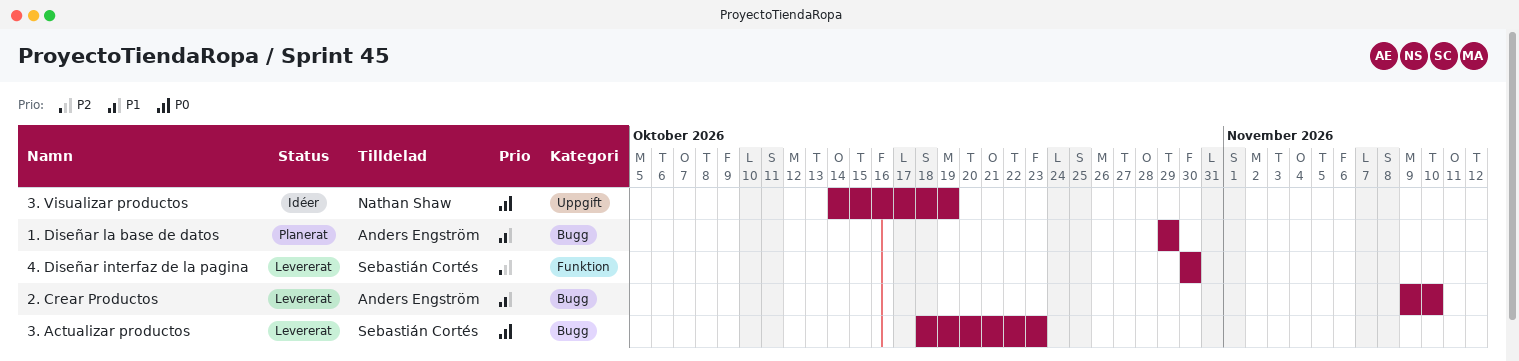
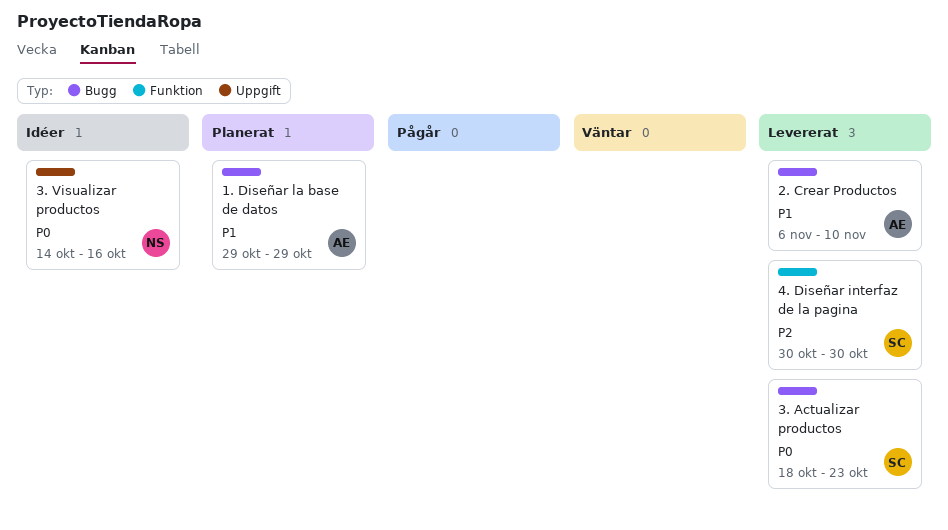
2. Crear Productos, start: Nov 9 -> Nov 6
3. Visualizar productos, due: Oct 19 -> Oct 16

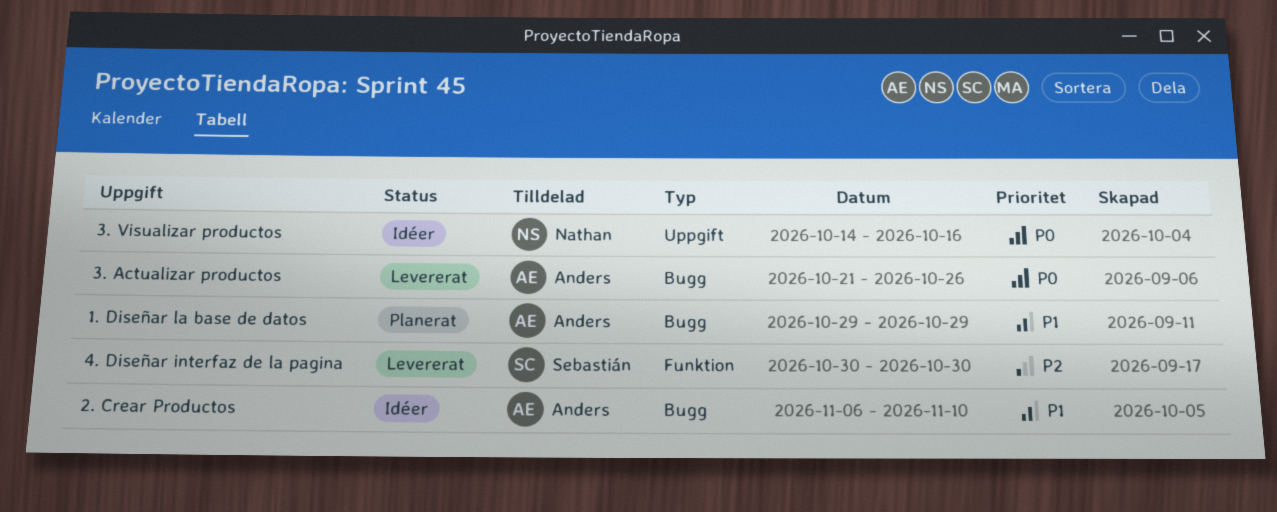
2. Crear Productos, status: Levererat -> Idéer
3. Actualizar productos, owner: Sebastián -> Anders
3. Actualizar productos, start: Oct 18 -> Oct 21
3. Actualizar productos, due: Oct 23 -> Oct 26

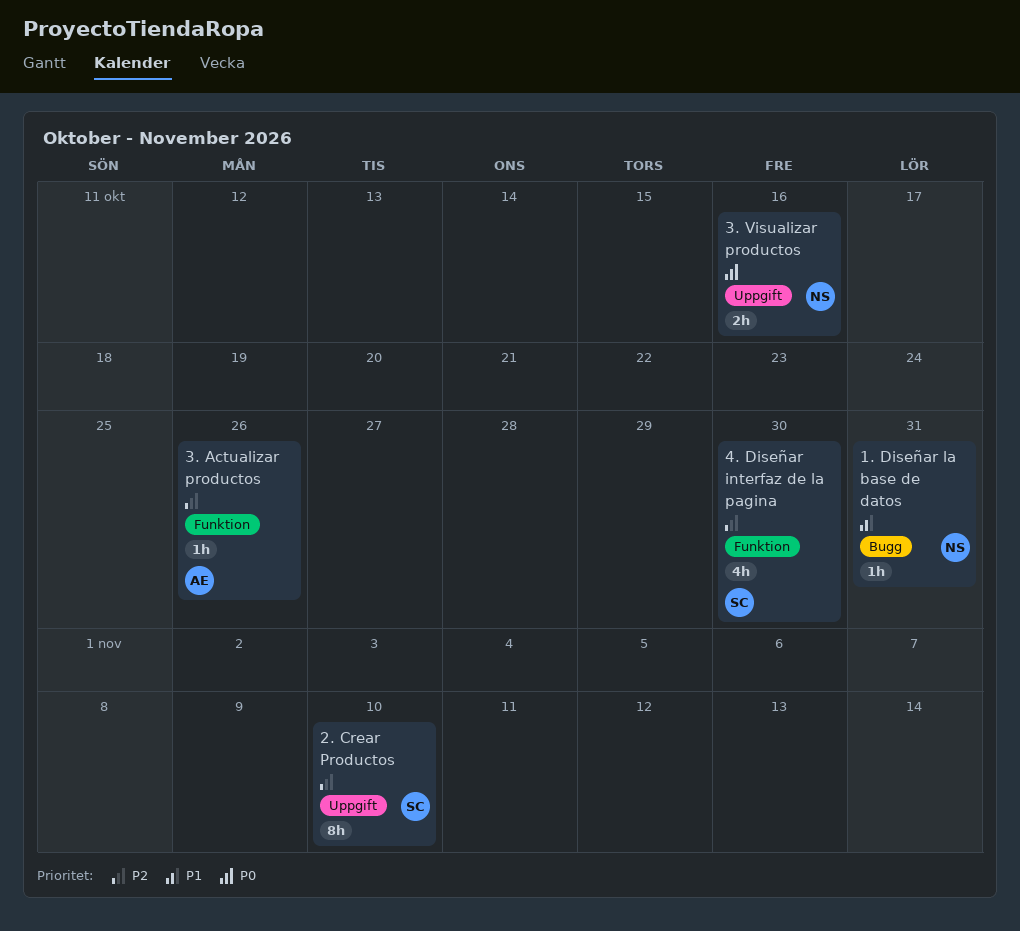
1. Diseñar la base de datos, owner: Anders -> Nathan
1. Diseñar la base de datos, due: Oct 29 -> Oct 31
2. Crear Productos, owner: Anders -> Sebastián
2. Crear Productos, priority: P1 -> P2
2. Crear Productos, label: Bugg -> Uppgift
3. Actualizar productos, priority: P0 -> P2
3. Actualizar productos, label: Bugg -> Funktion

